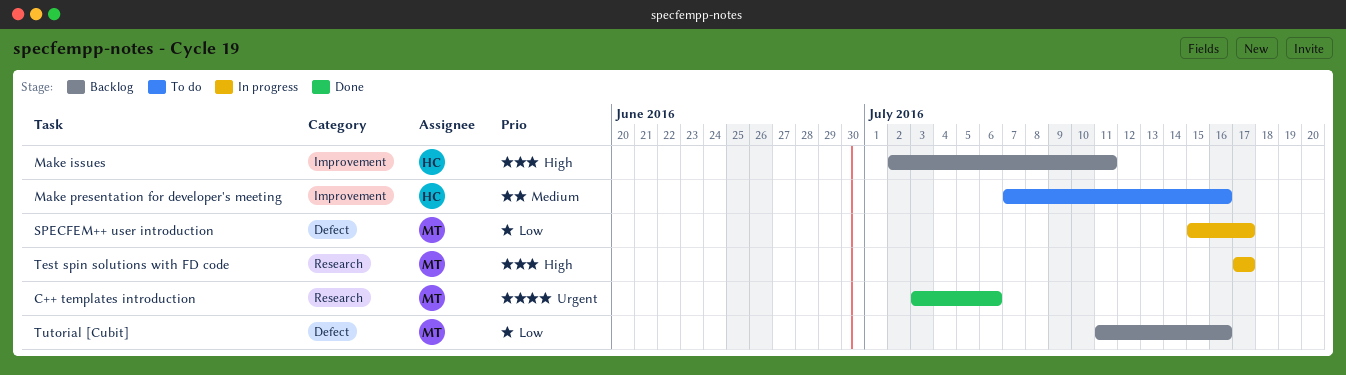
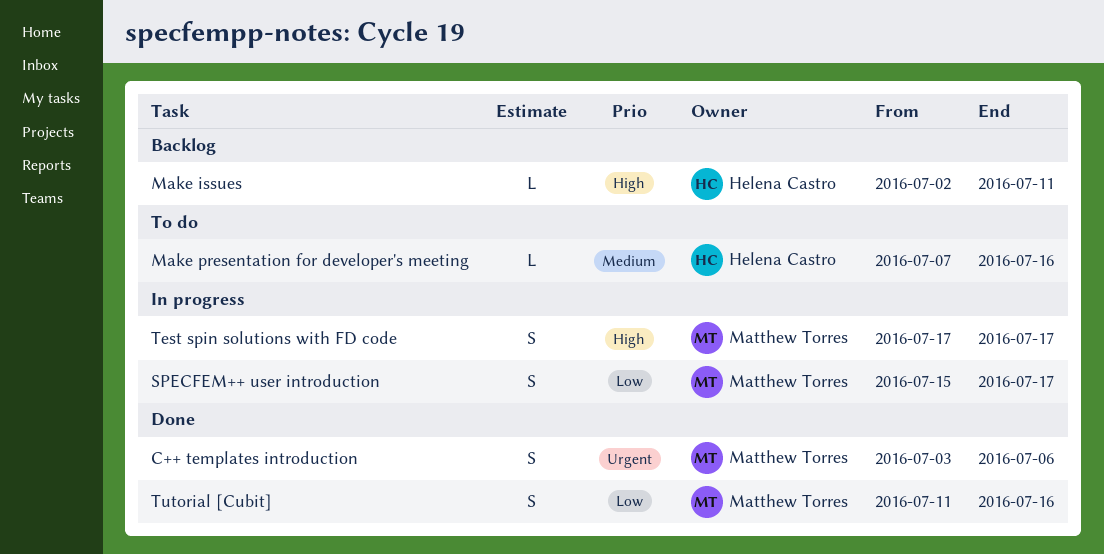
Tutorial [Cubit], status: Backlog -> Done

